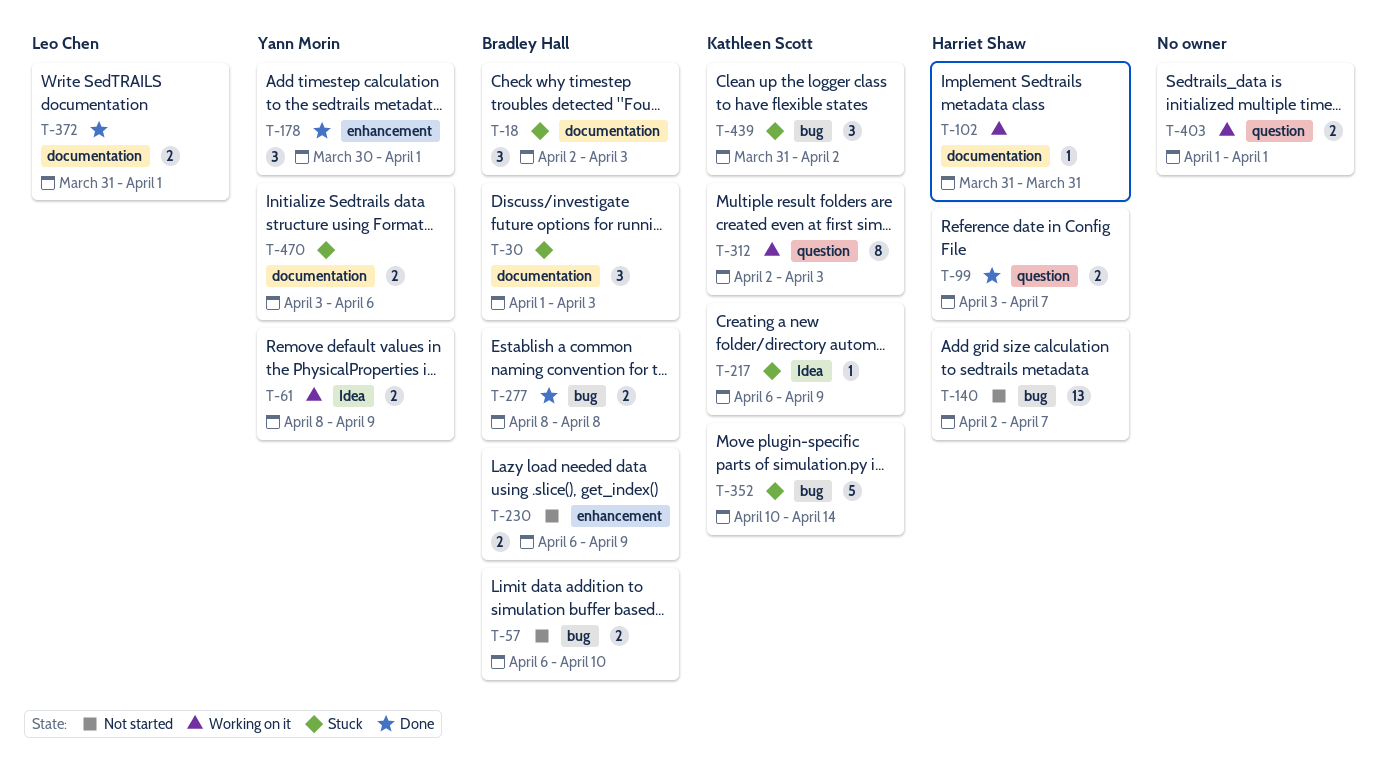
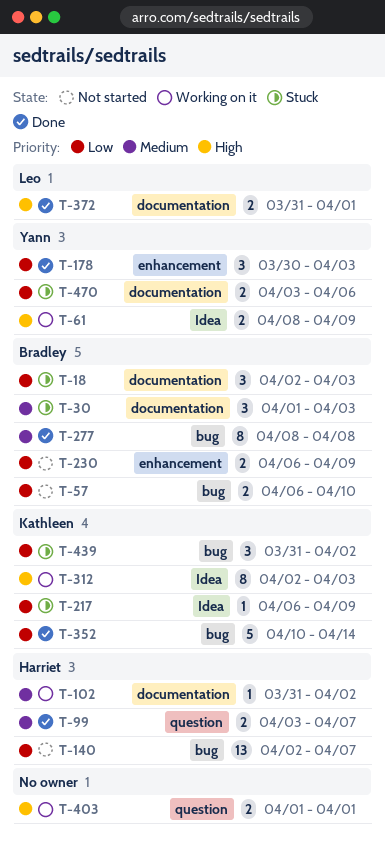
T-102, due: Mar 31 -> Apr 2
T-178, due: Apr 1 -> Apr 3
T-277, estimate: 2 -> 8
T-312, label: question -> Idea
T-352, status: Stuck -> Done

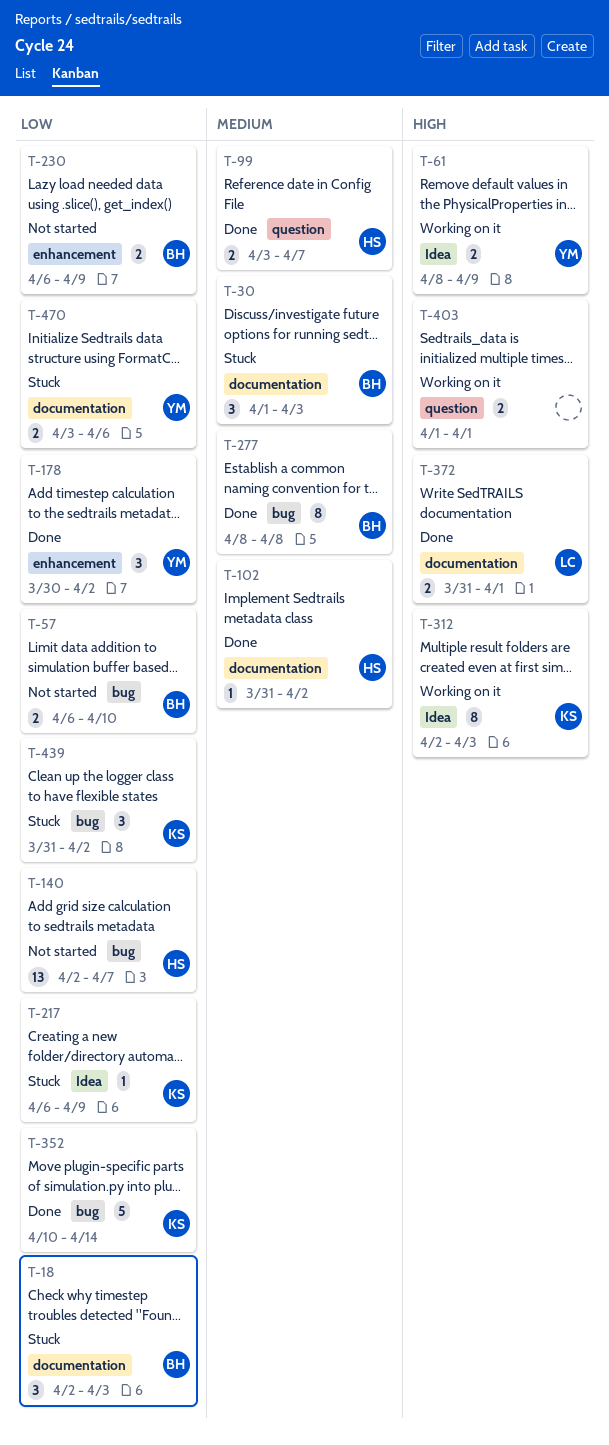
T-102, status: Working on it -> Done
T-178, due: Apr 3 -> Apr 2

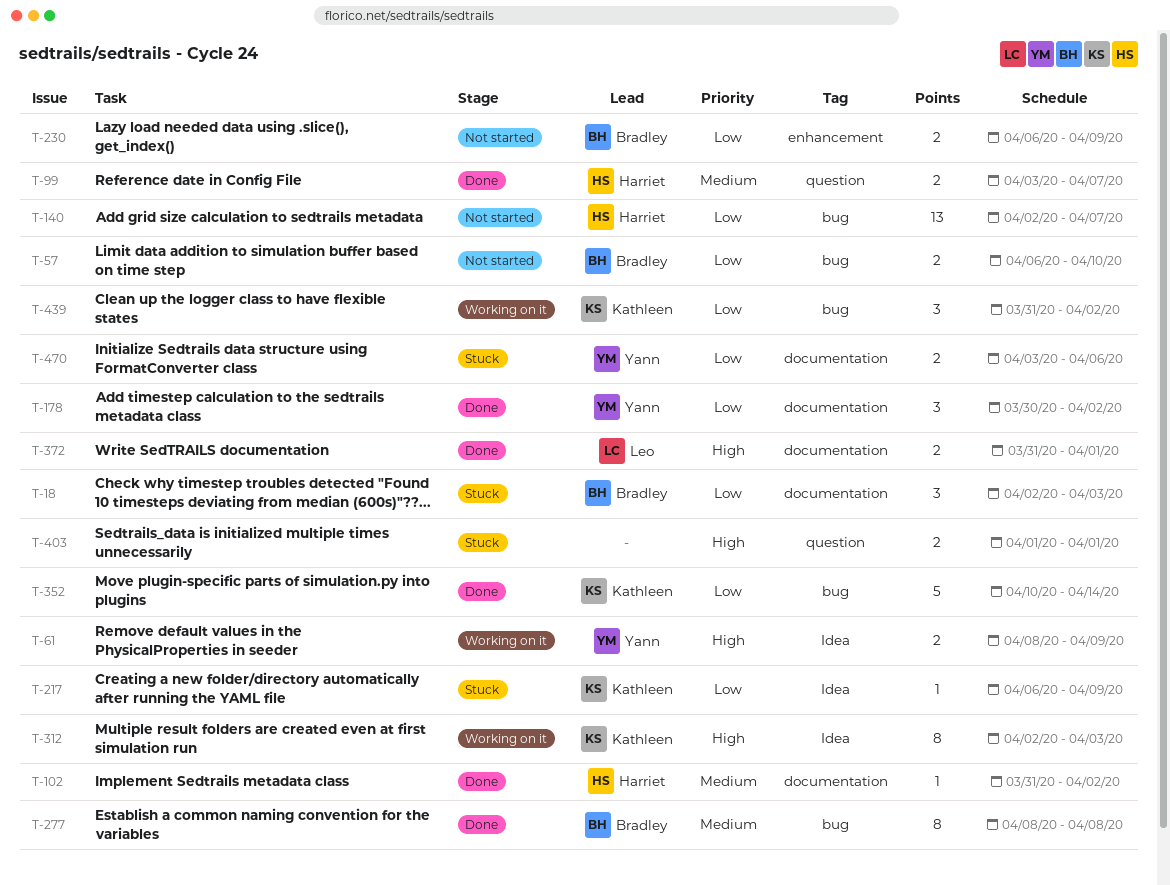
T-30: present -> none
T-178, label: enhancement -> documentation
T-403, status: Working on it -> Stuck
T-439, status: Stuck -> Working on it

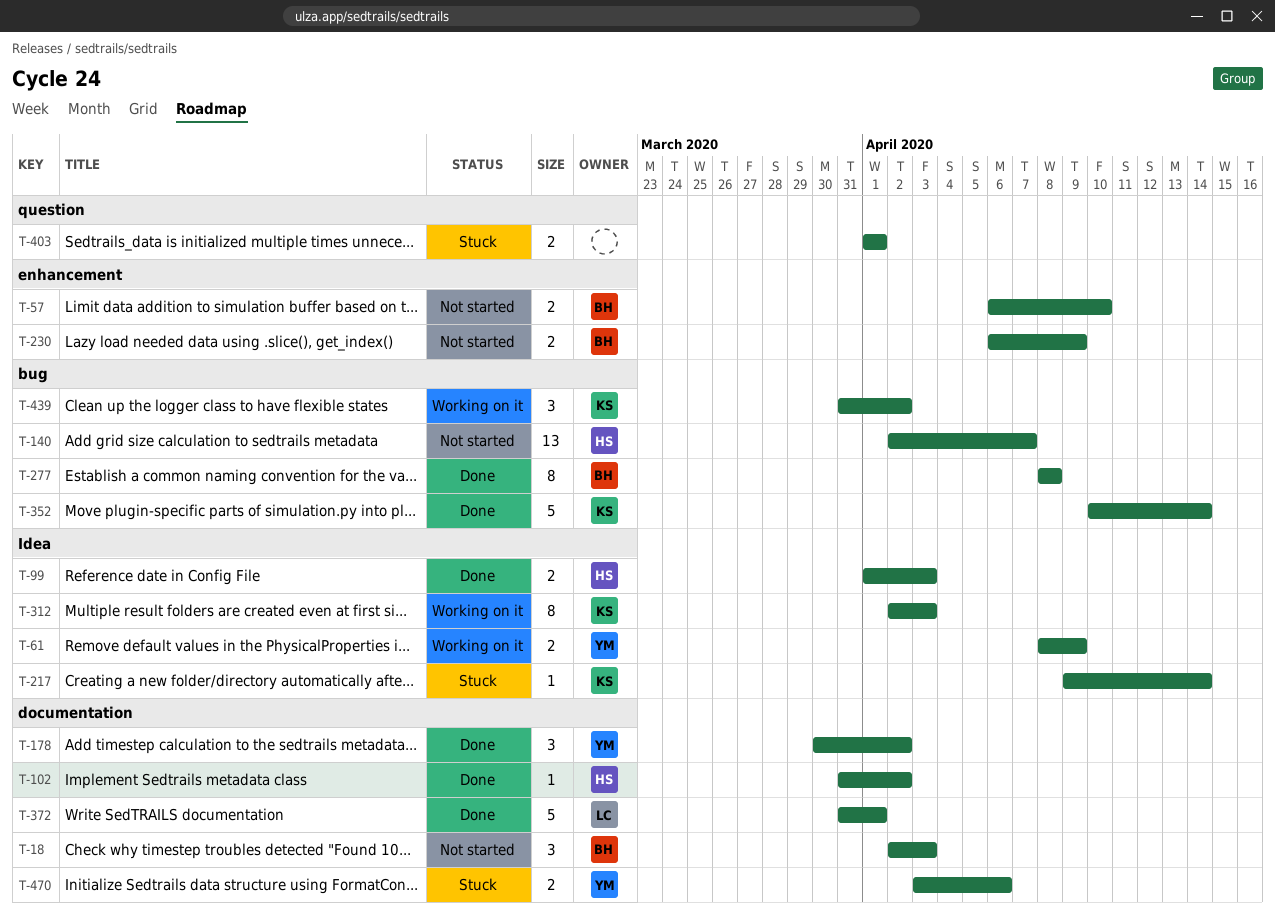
T-18, status: Stuck -> Not started
T-57, label: bug -> enhancement
T-99, label: question -> Idea
T-99, start: Apr 3 -> Apr 1
T-99, due: Apr 7 -> Apr 3
T-217, start: Apr 6 -> Apr 9
T-217, due: Apr 9 -> Apr 14
T-372, estimate: 2 -> 5

